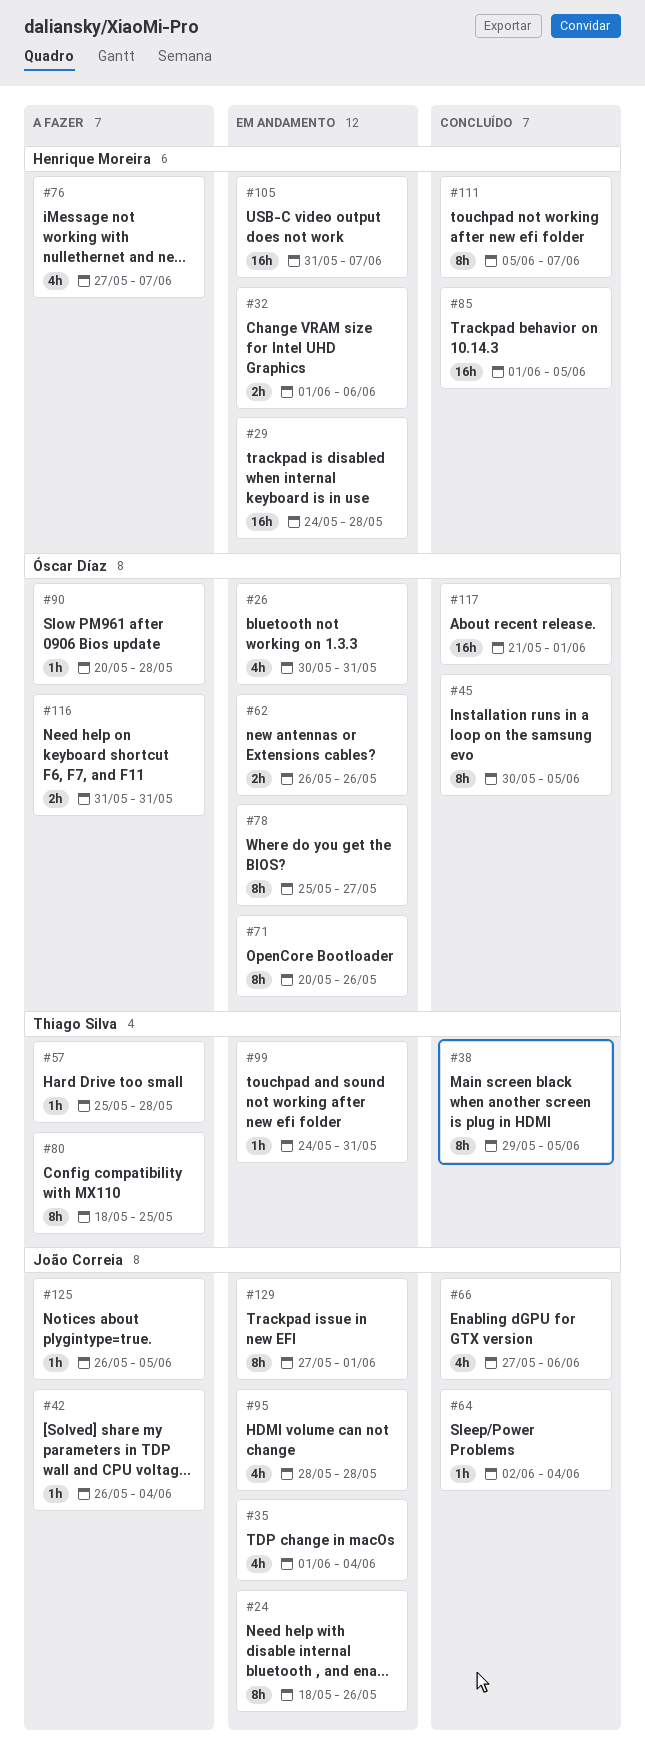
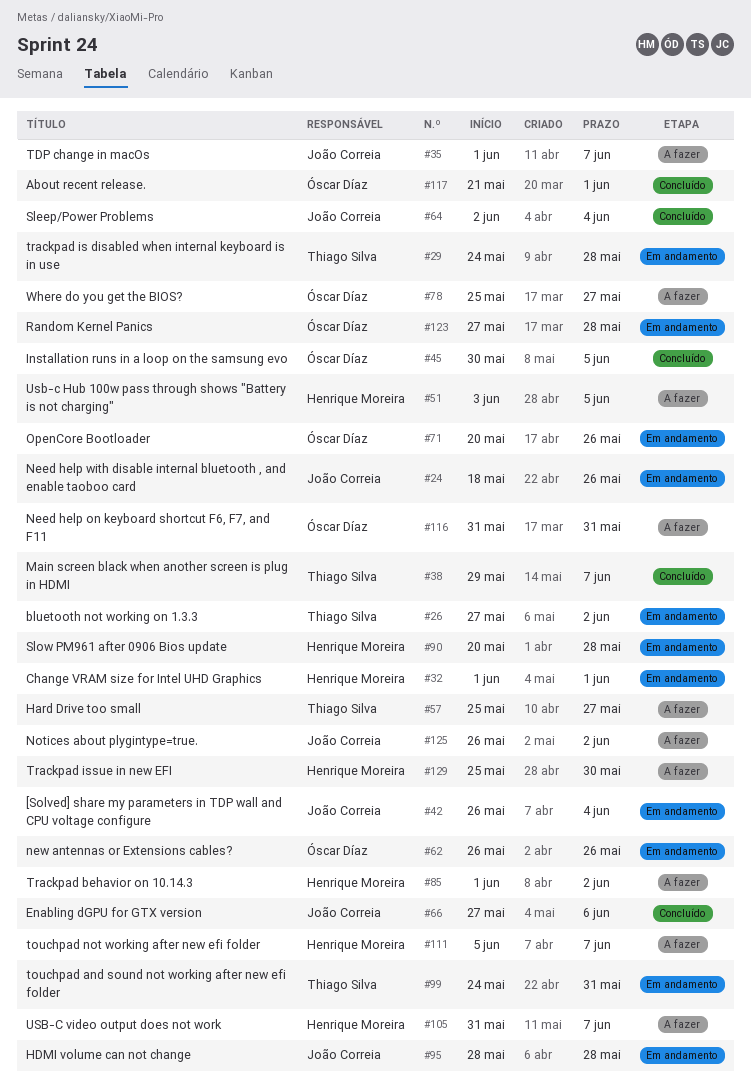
#26, owner: Óscar Díaz -> Thiago Silva
#26, start: May 30 -> May 27
#26, due: May 31 -> Jun 2
#29, owner: Henrique Moreira -> Thiago Silva
#32, due: Jun 6 -> Jun 1
#35, status: Em andamento -> A fazer
#35, due: Jun 4 -> Jun 7
#38, due: Jun 5 -> Jun 7
#42, status: A fazer -> Em andamento
#51: none -> present
#57, due: May 28 -> May 27
#76: present -> none
#78, status: Em andamento -> A fazer
#80: present -> none
#85, status: Concluído -> A fazer
#85, due: Jun 5 -> Jun 2
#90, status: A fazer -> Em andamento
#90, owner: Óscar Díaz -> Henrique Moreira
#105, status: Em andamento -> A fazer
#111, status: Concluído -> A fazer
#123: none -> present
#125, due: Jun 5 -> Jun 2
#129, status: Em andamento -> A fazer
#129, owner: João Correia -> Henrique Moreira
#129, start: May 27 -> May 25
#129, due: Jun 1 -> May 30

